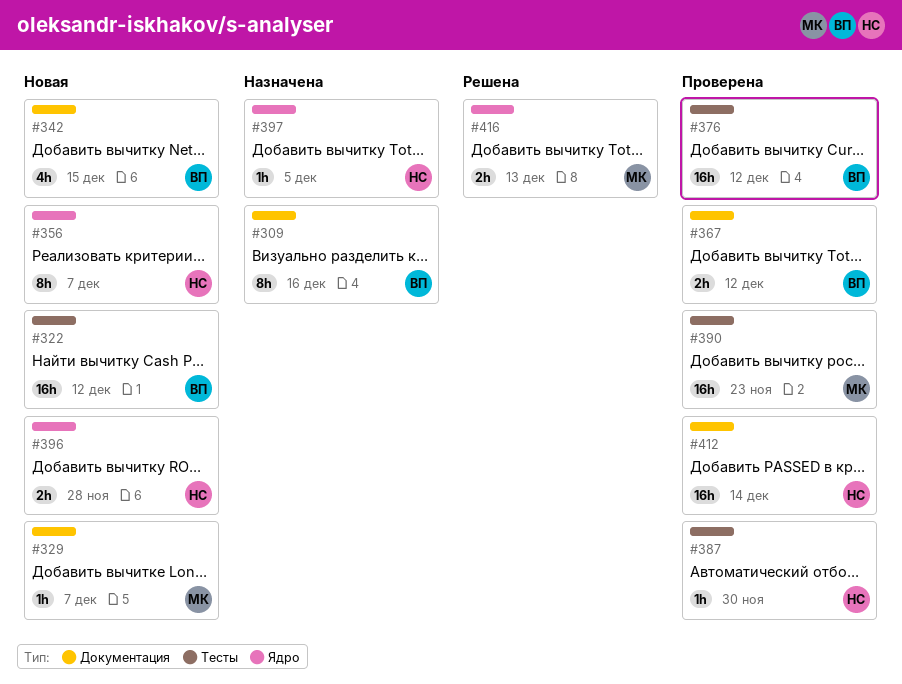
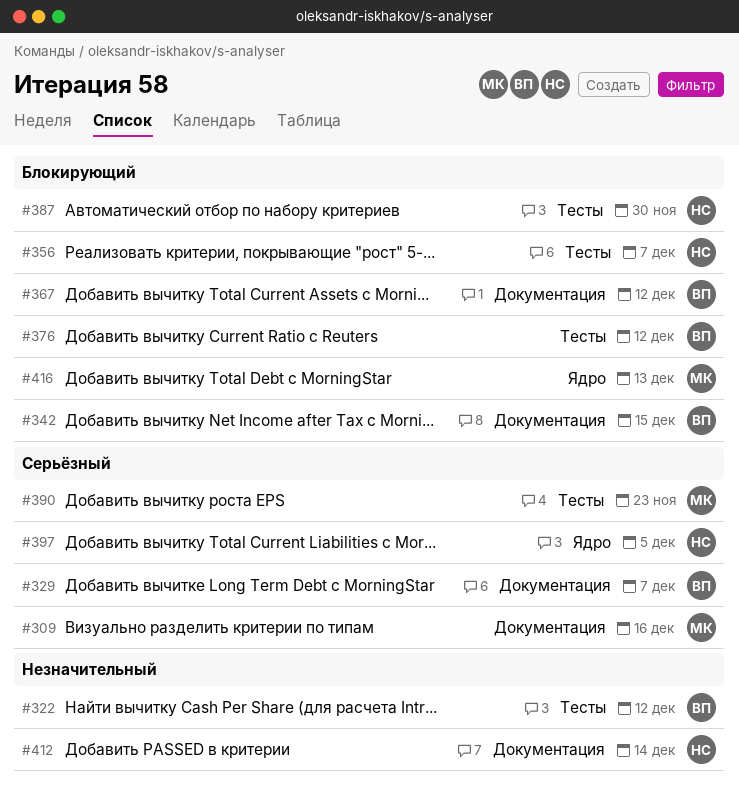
#309, owner: ВП -> МК
#329, owner: МК -> ВП
#356, label: Ядро -> Тесты
#396: present -> none

